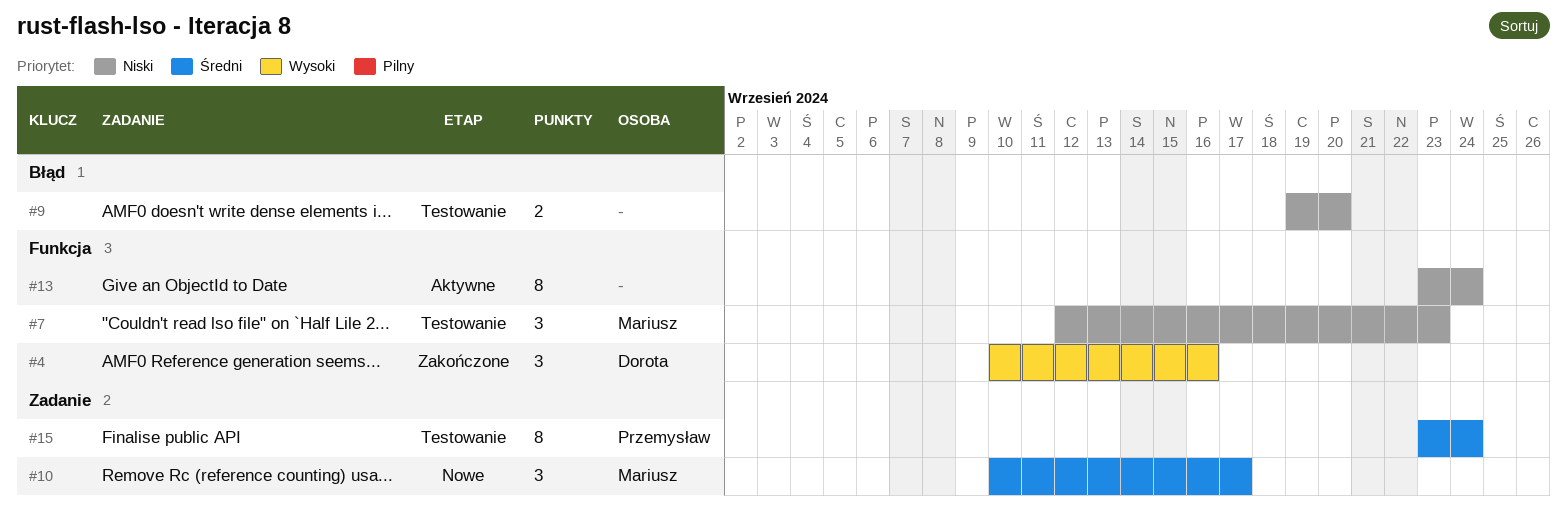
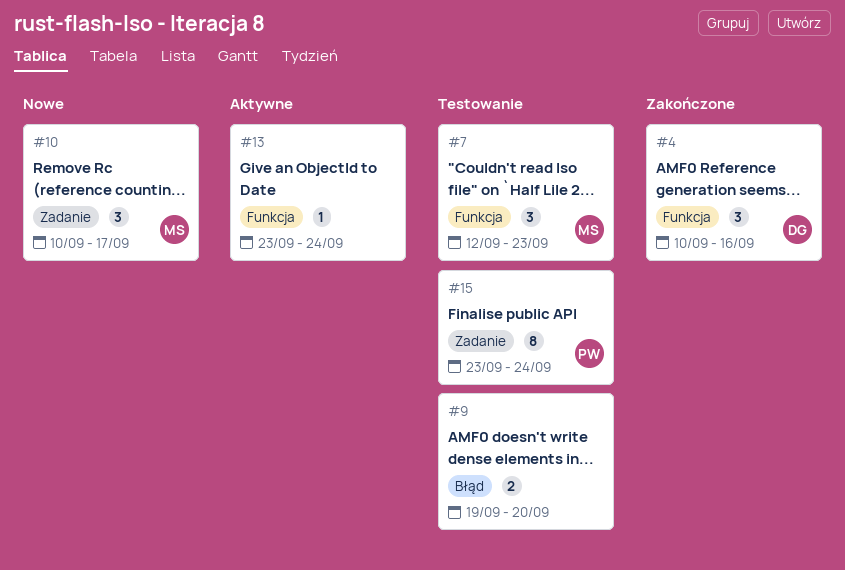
#13, estimate: 8 -> 1

